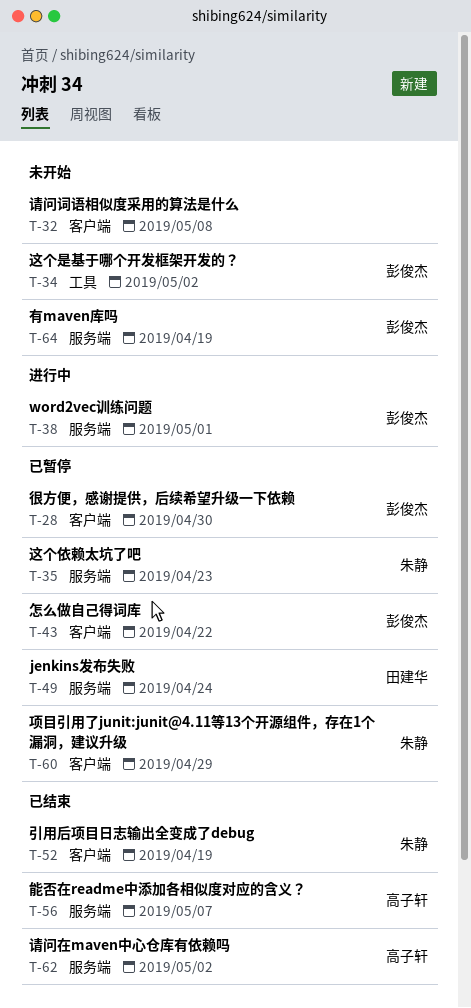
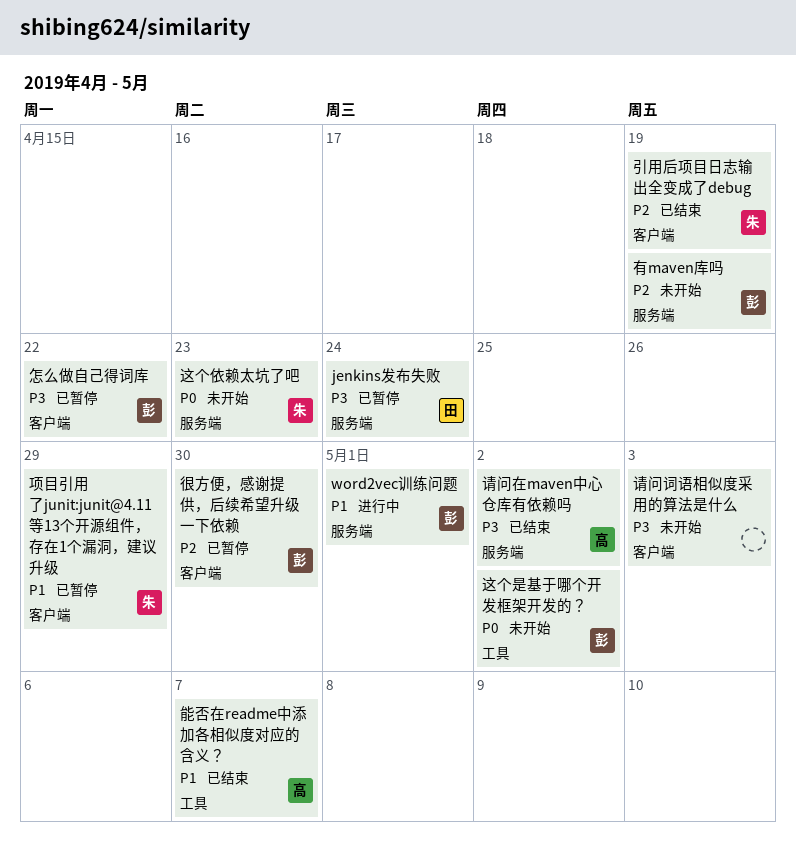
能否在readme中添加各相似度对应的含义？, label: 服务端 -> 工具
请问词语相似度采用的算法是什么, due: May 8 -> May 3
这个依赖太坑了吧, status: 已暂停 -> 未开始

